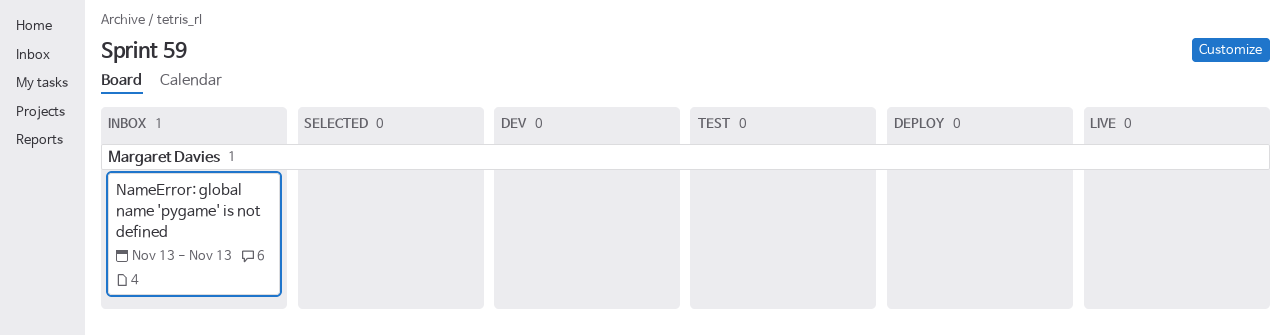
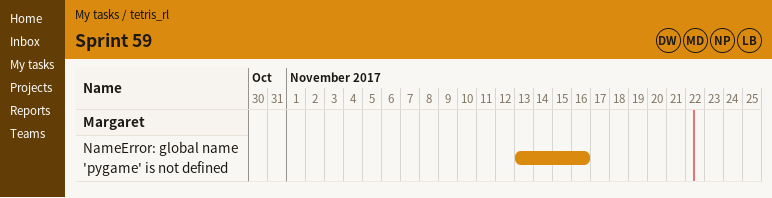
NameError: global name 'pygame' is not defined, due: Nov 13 -> Nov 16

